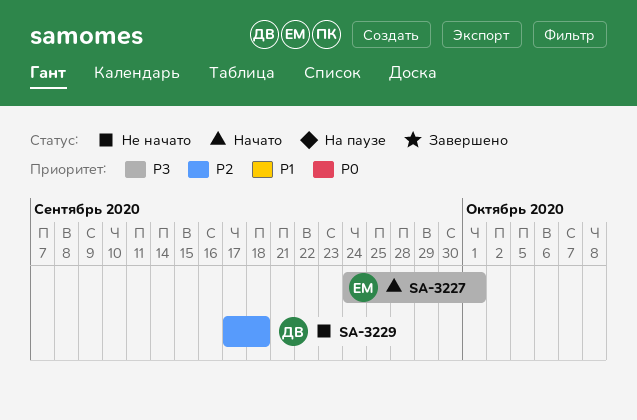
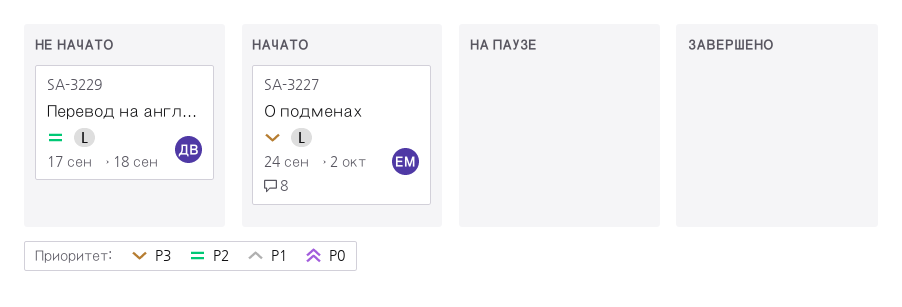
SA-3227, due: Oct 1 -> Oct 2

